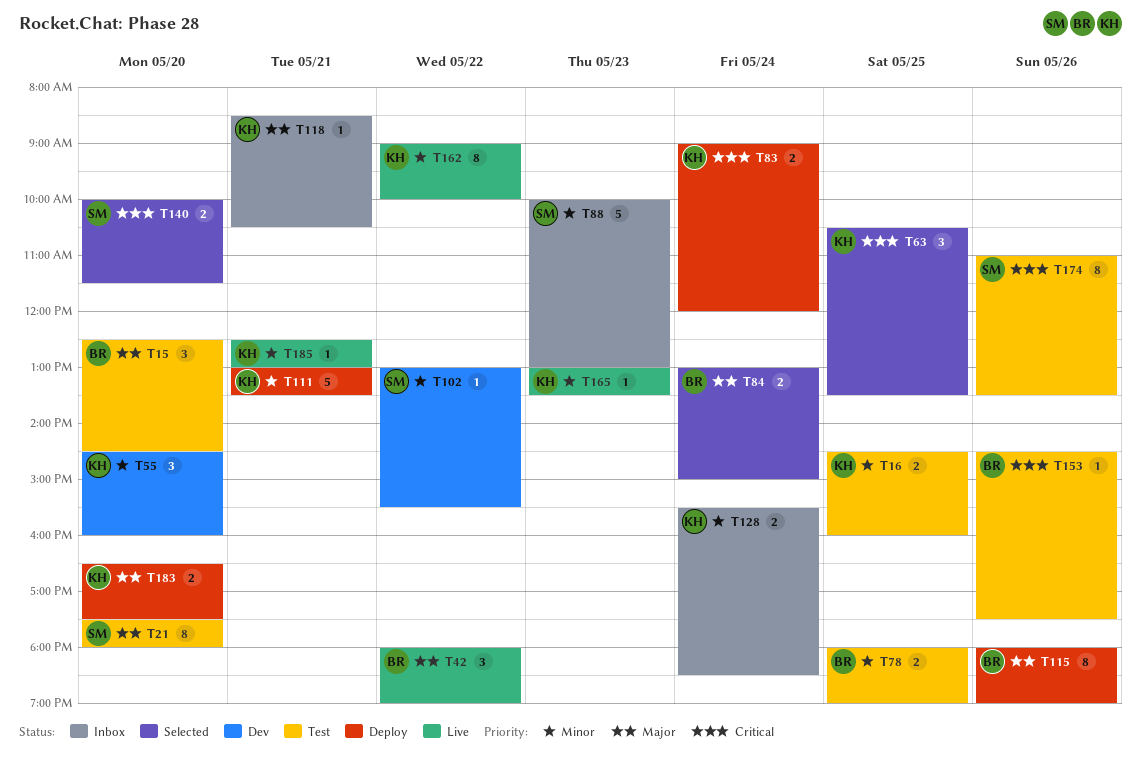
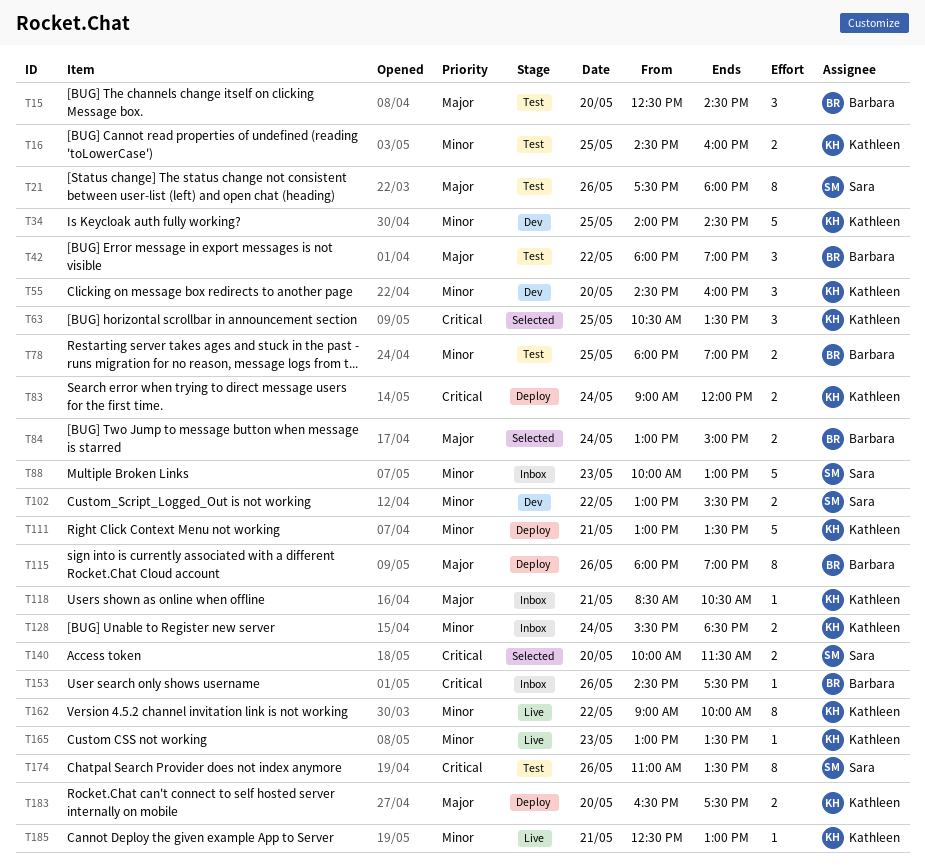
T21, day: May 20 -> May 26
T34: none -> present
T42, status: Live -> Test
T102, estimate: 1 -> 2
T153, status: Test -> Inbox

